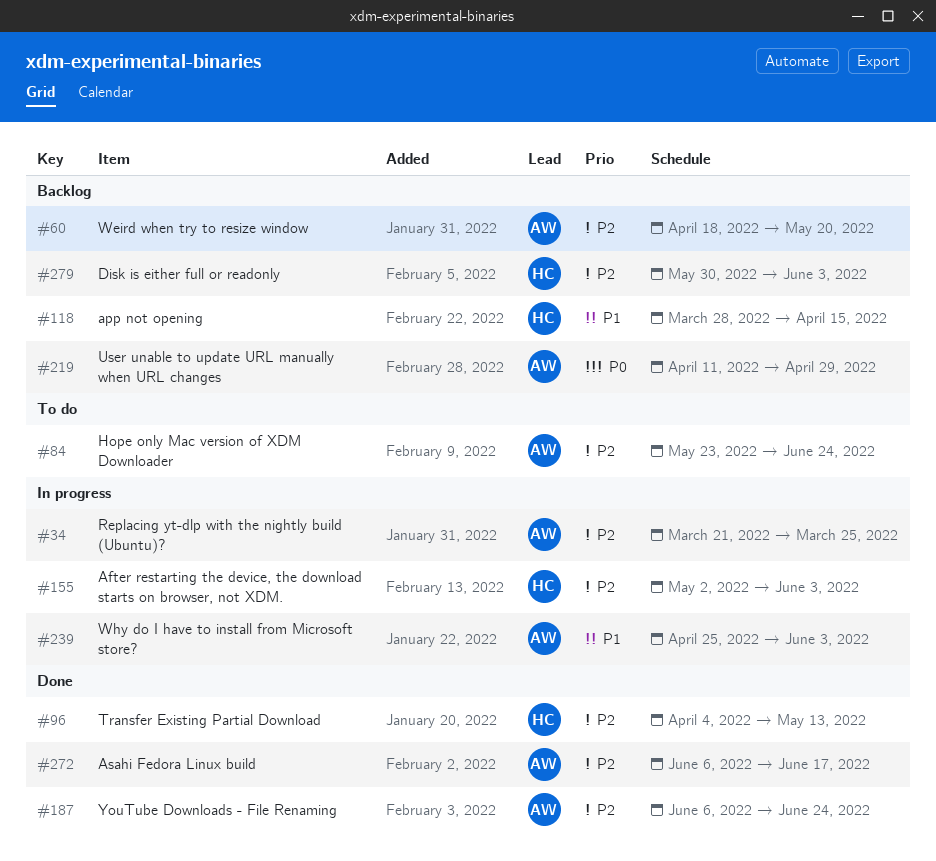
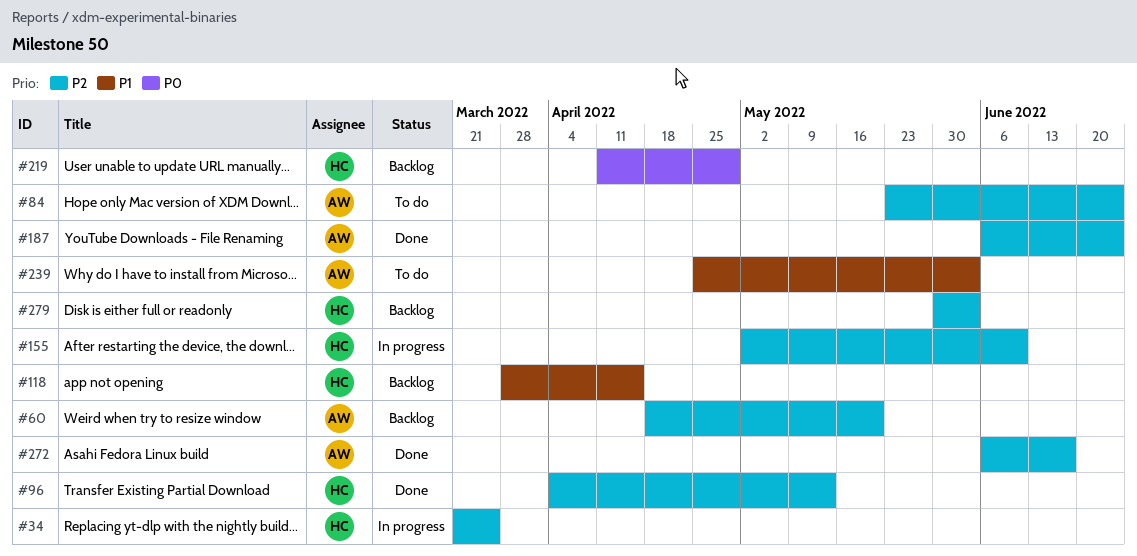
#34, owner: AW -> HC
#155, due: Jun 3 -> Jun 10
#219, owner: AW -> HC
#239, status: In progress -> To do

